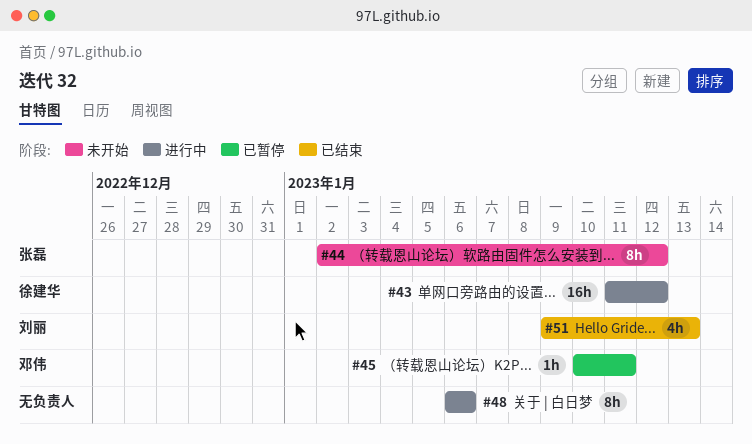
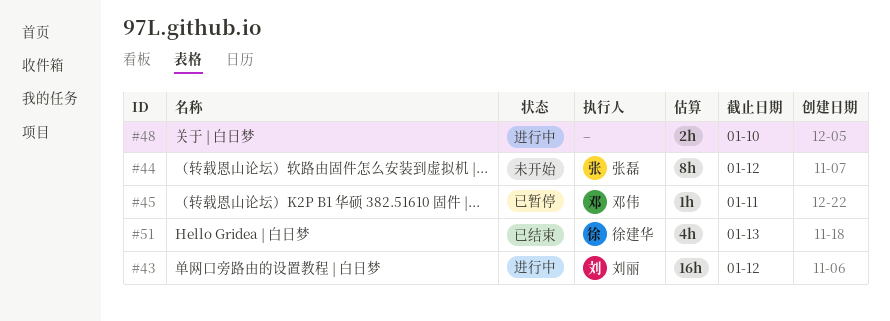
#43, owner: 徐建华 -> 刘丽
#48, estimate: 8h -> 2h
#48, due: Jan 6 -> Jan 10
#51, owner: 刘丽 -> 徐建华

